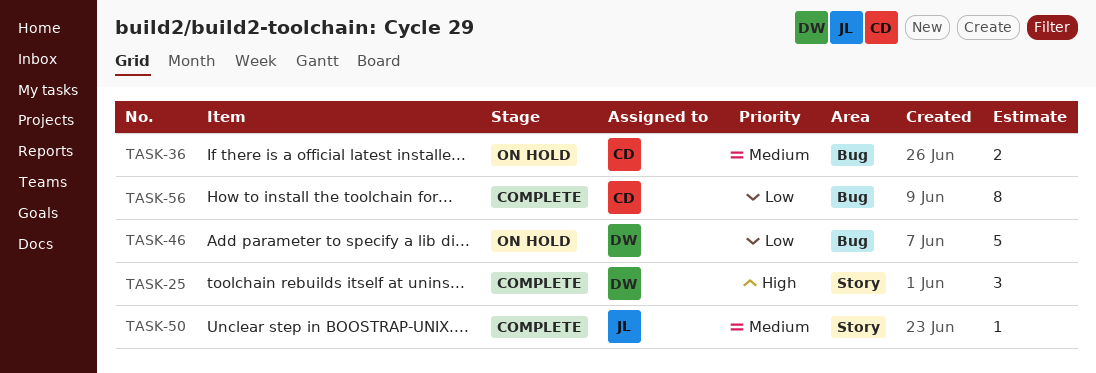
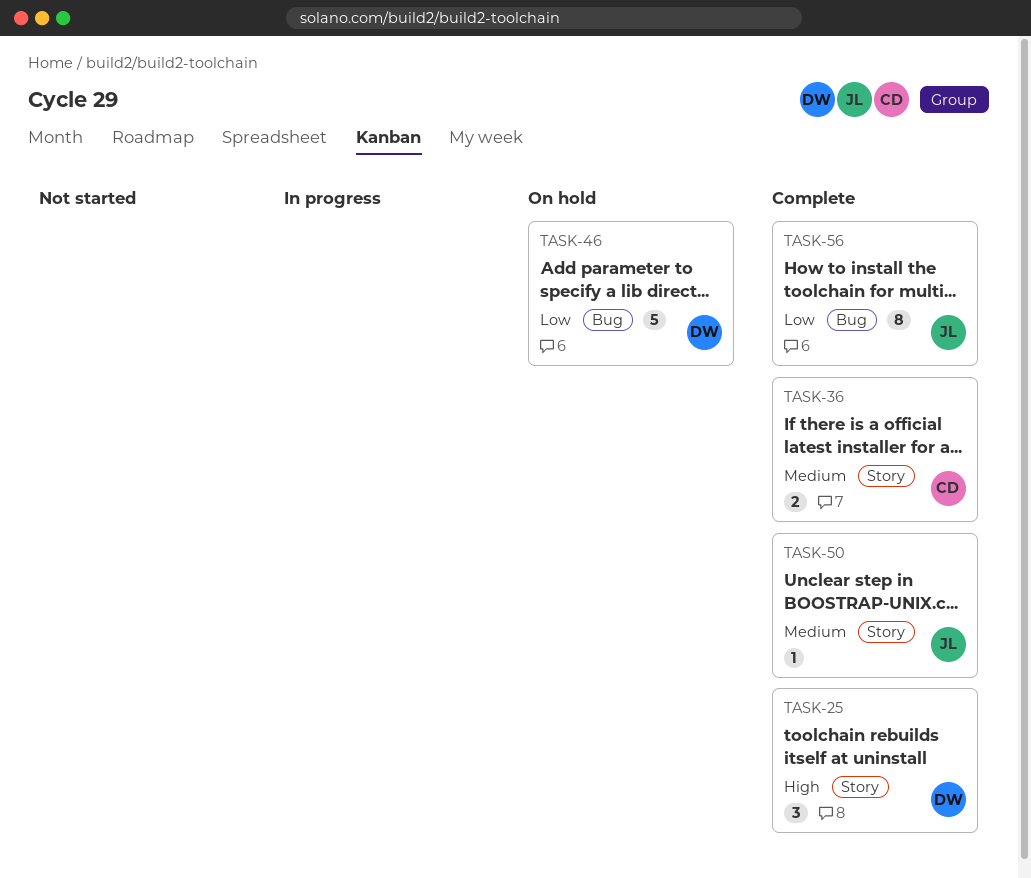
TASK-36, status: On hold -> Complete
TASK-36, label: Bug -> Story
TASK-56, owner: CD -> JL

